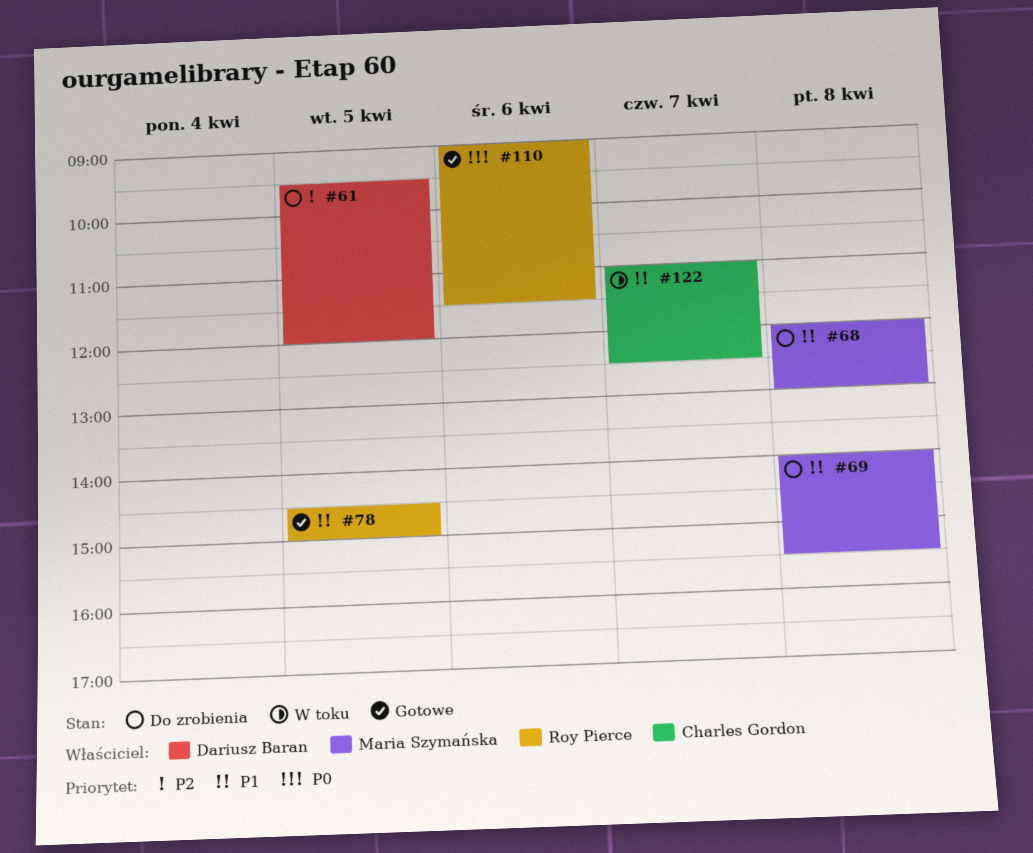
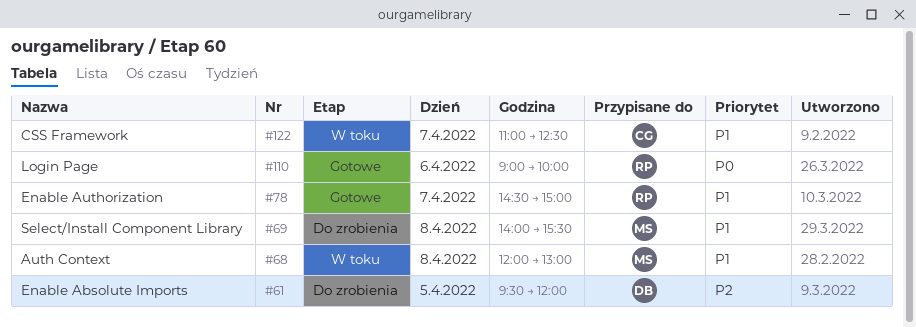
#68, status: Do zrobienia -> W toku
#78, day: Apr 5 -> Apr 7
#110, ends: 11:30 -> 10:00

